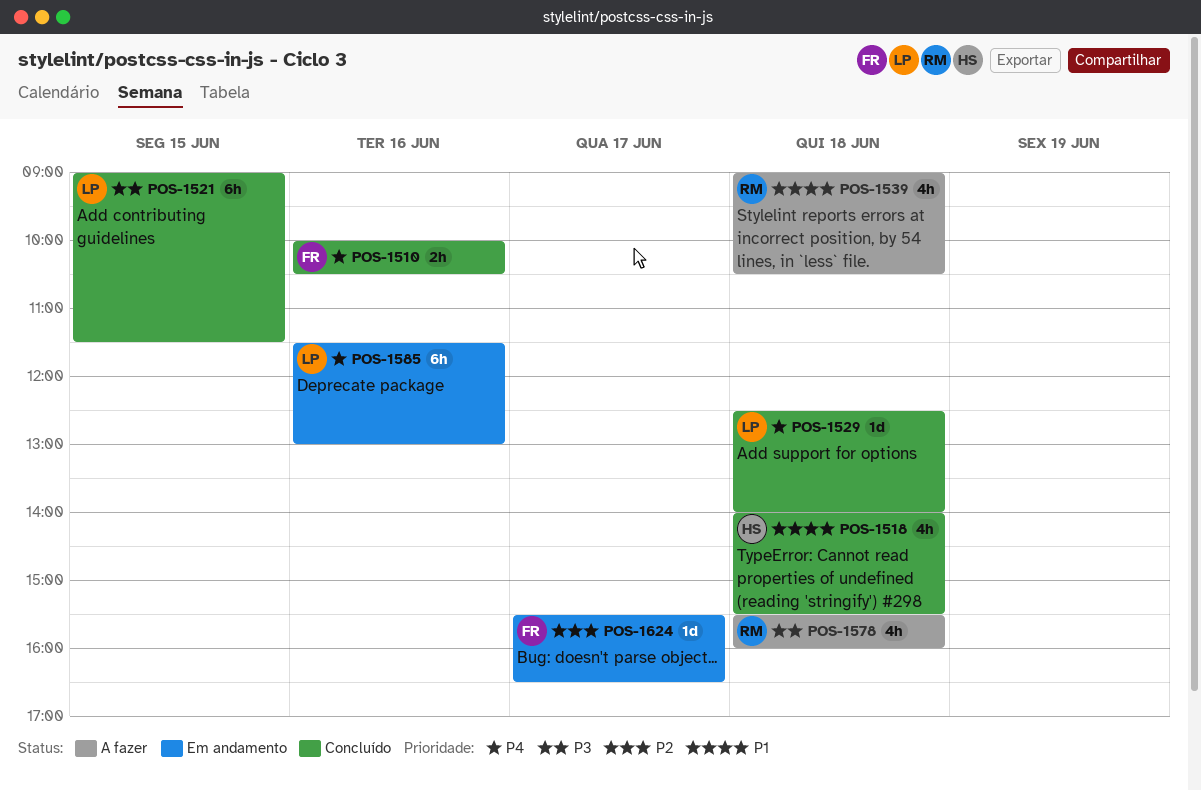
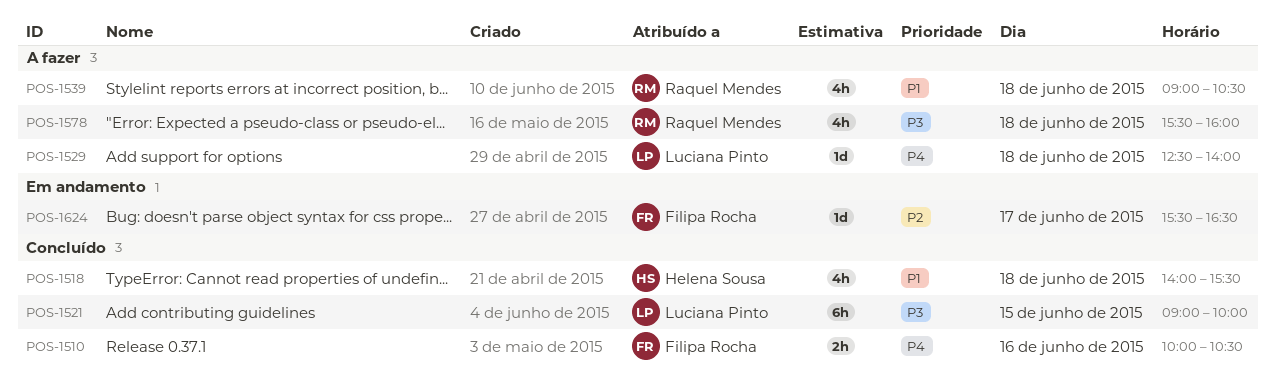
POS-1521, ends: 11:30 -> 10:00
POS-1529, status: Concluído -> A fazer
POS-1585: present -> none

